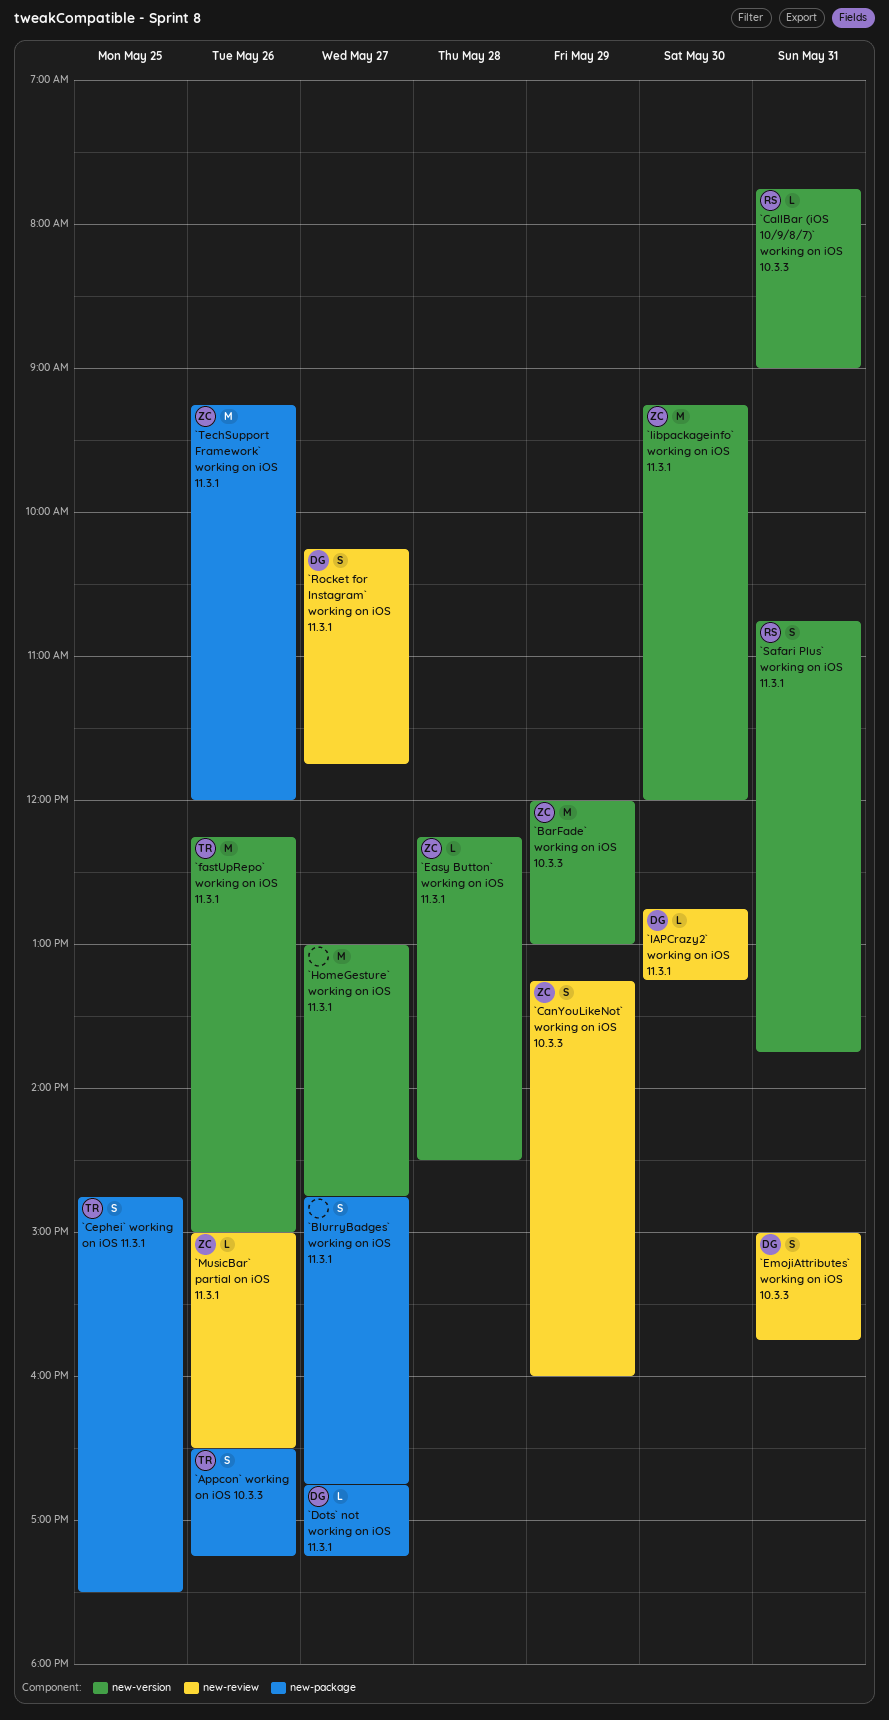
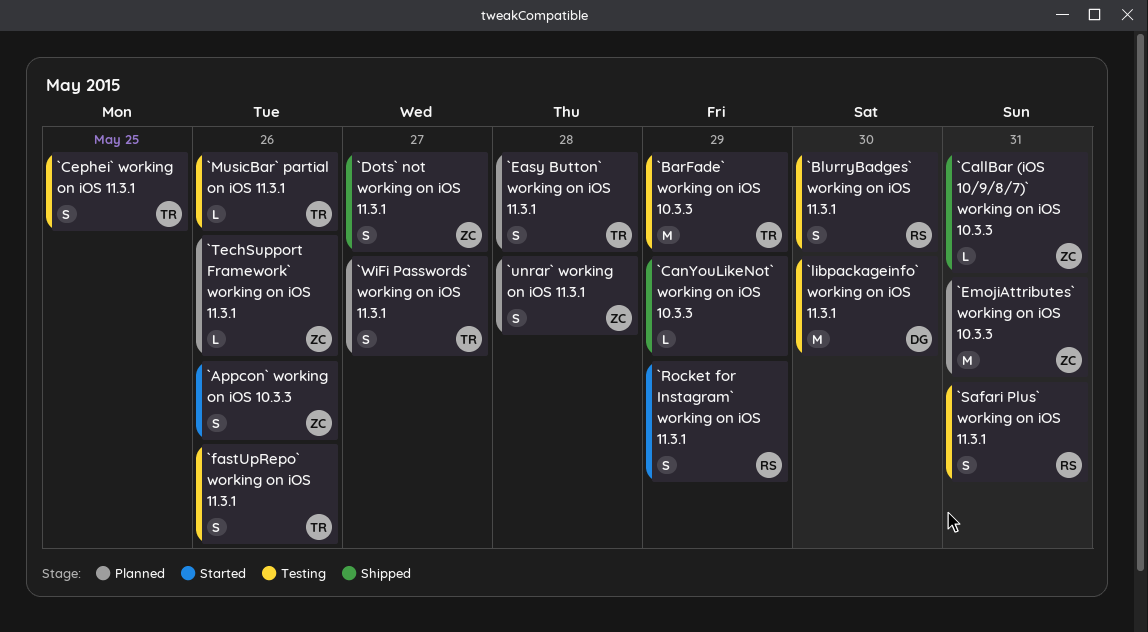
`Appcon` working on iOS 10.3.3, owner: TR -> ZC
`BarFade` working on iOS 10.3.3, owner: ZC -> TR
`BlurryBadges` working on iOS 11.3.1, owner: none -> RS
`BlurryBadges` working on iOS 11.3.1, day: May 27 -> May 30
`CallBar (iOS 10/9/8/7)` working on iOS 10.3.3, owner: RS -> ZC
`CanYouLikeNot` working on iOS 10.3.3, owner: ZC -> none
`CanYouLikeNot` working on iOS 10.3.3, estimate: S -> L
`Dots` not working on iOS 11.3.1, owner: DG -> ZC
`Dots` not working on iOS 11.3.1, estimate: L -> S
`Easy Button` working on iOS 11.3.1, owner: ZC -> TR
`Easy Button` working on iOS 11.3.1, estimate: L -> S
`EmojiAttributes` working on iOS 10.3.3, owner: DG -> ZC
`EmojiAttributes` working on iOS 10.3.3, estimate: S -> M
`fastUpRepo` working on iOS 11.3.1, estimate: M -> S
`HomeGesture` working on iOS 11.3.1: present -> none
`IAPCrazy2` working on iOS 11.3.1: present -> none
`libpackageinfo` working on iOS 11.3.1, owner: ZC -> DG
`MusicBar` partial on iOS 11.3.1, owner: ZC -> TR
`Rocket for Instagram` working on iOS 11.3.1, owner: DG -> RS
`Rocket for Instagram` working on iOS 11.3.1, day: May 27 -> May 29
`TechSupport Framework` working on iOS 11.3.1, estimate: M -> L
`unrar` working on iOS 11.3.1: none -> present
`WiFi Passwords` working on iOS 11.3.1: none -> present

